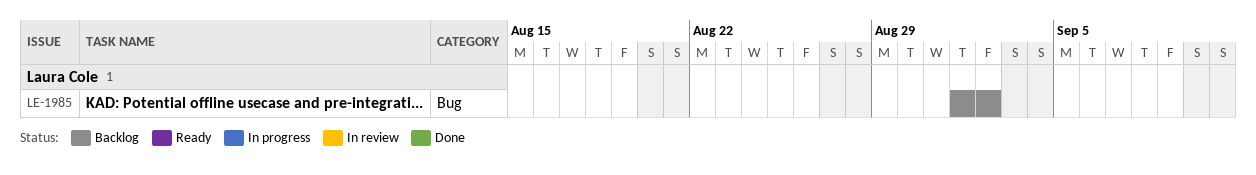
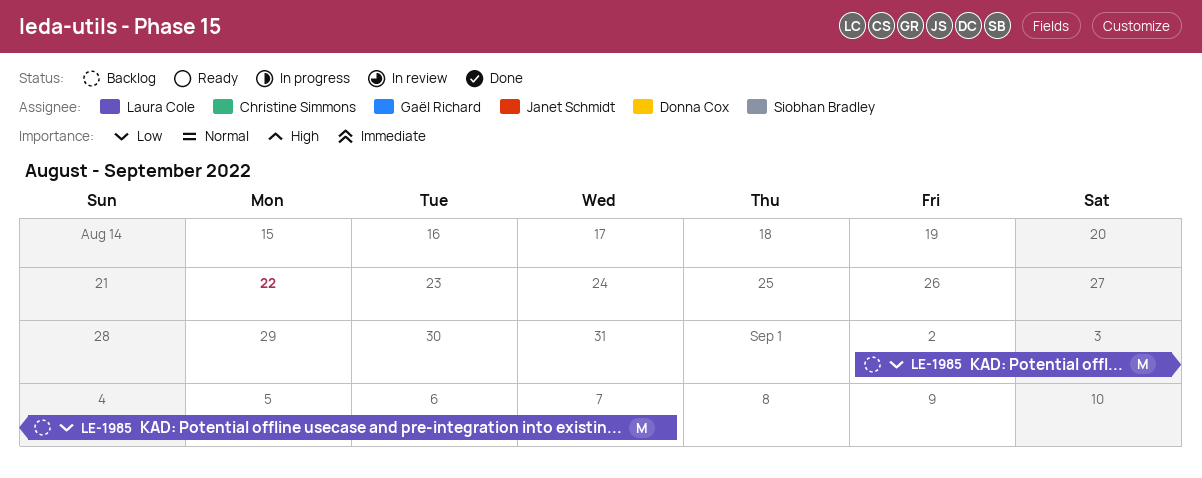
LE-1985, start: Sep 1 -> Sep 2
LE-1985, due: Sep 2 -> Sep 7

